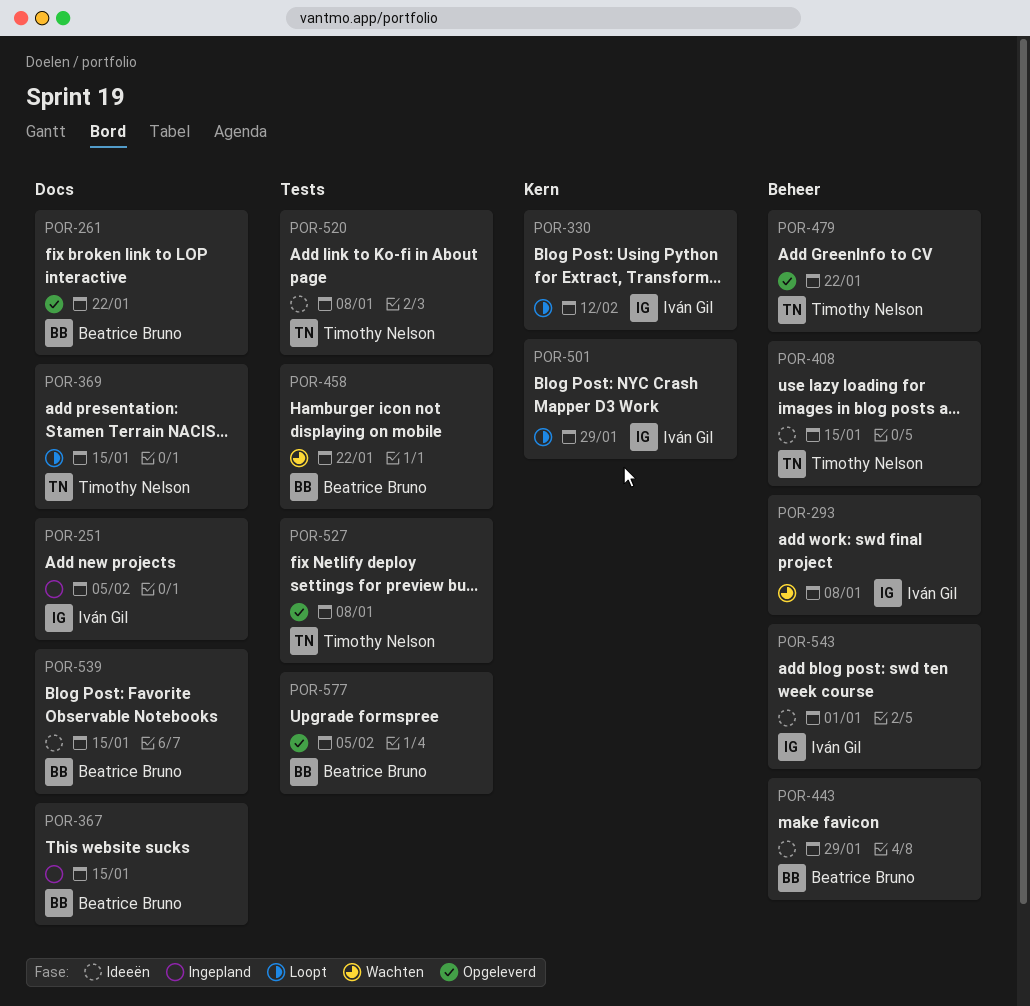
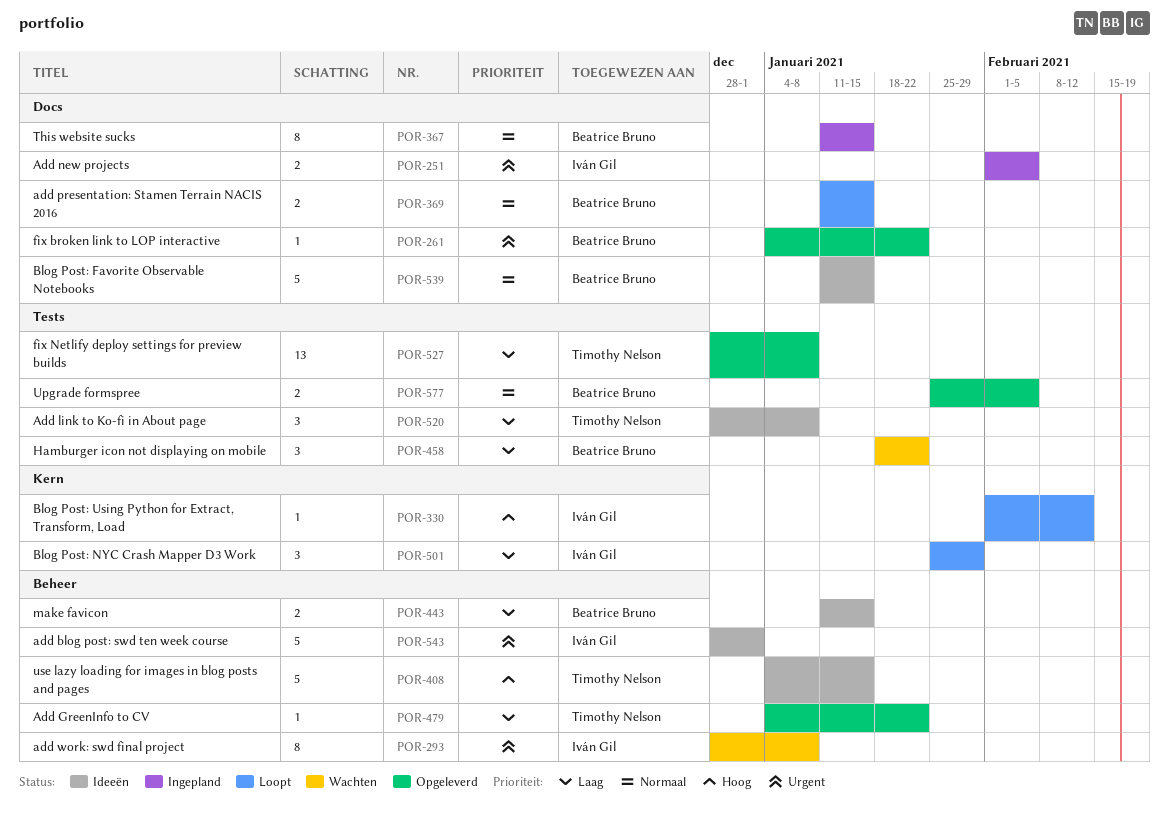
POR-369, owner: Timothy Nelson -> Beatrice Bruno
POR-443, due: Jan 29 -> Jan 15

